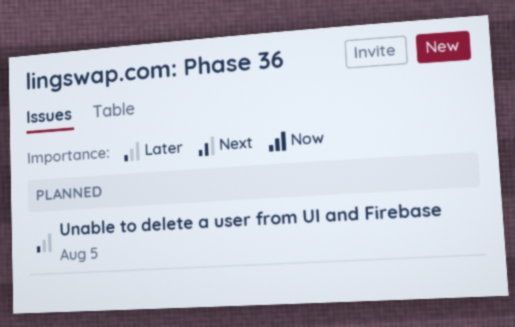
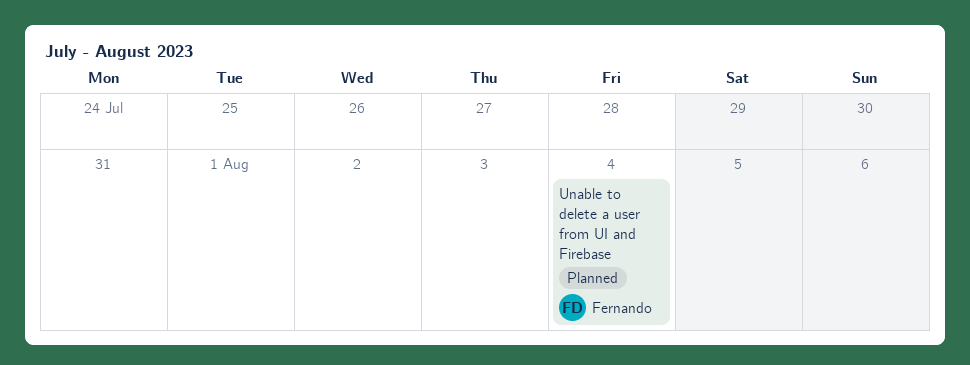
Unable to delete a user from UI and Firebase, due: Aug 5 -> Aug 4

